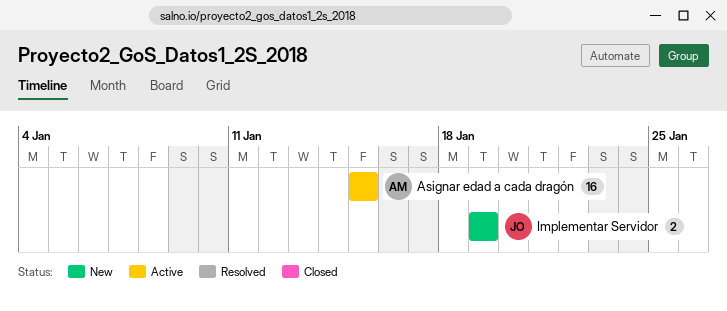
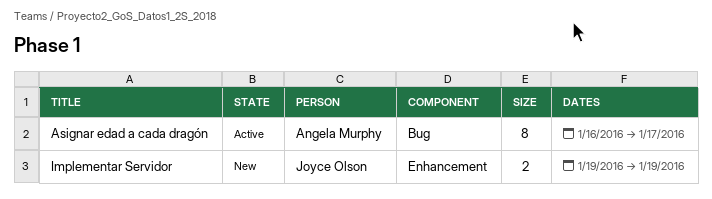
Asignar edad a cada dragón, estimate: 16 -> 8
Asignar edad a cada dragón, start: Jan 15 -> Jan 16
Asignar edad a cada dragón, due: Jan 15 -> Jan 17

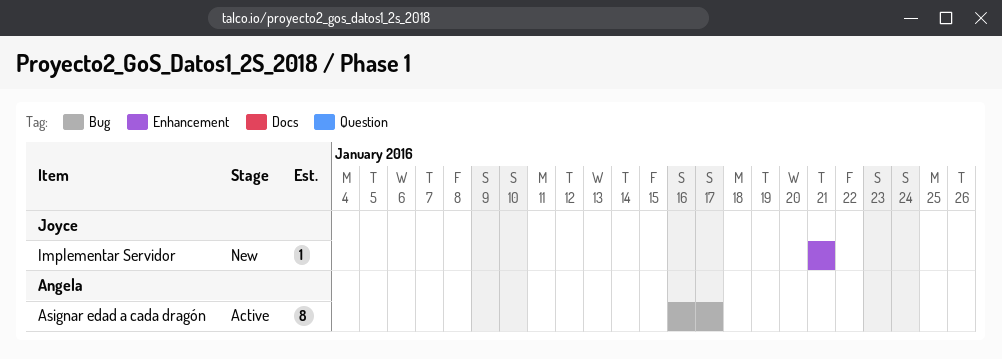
Implementar Servidor, estimate: 2 -> 1
Implementar Servidor, start: Jan 19 -> Jan 21
Implementar Servidor, due: Jan 19 -> Jan 21

